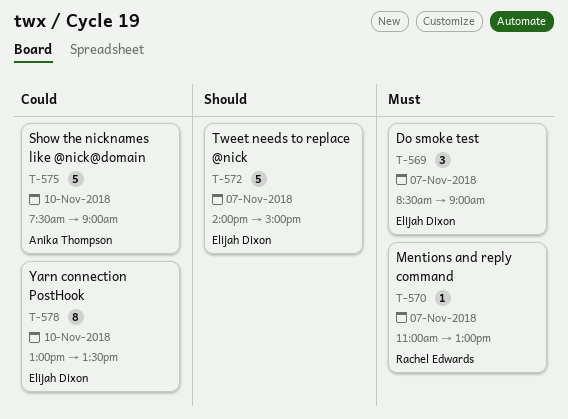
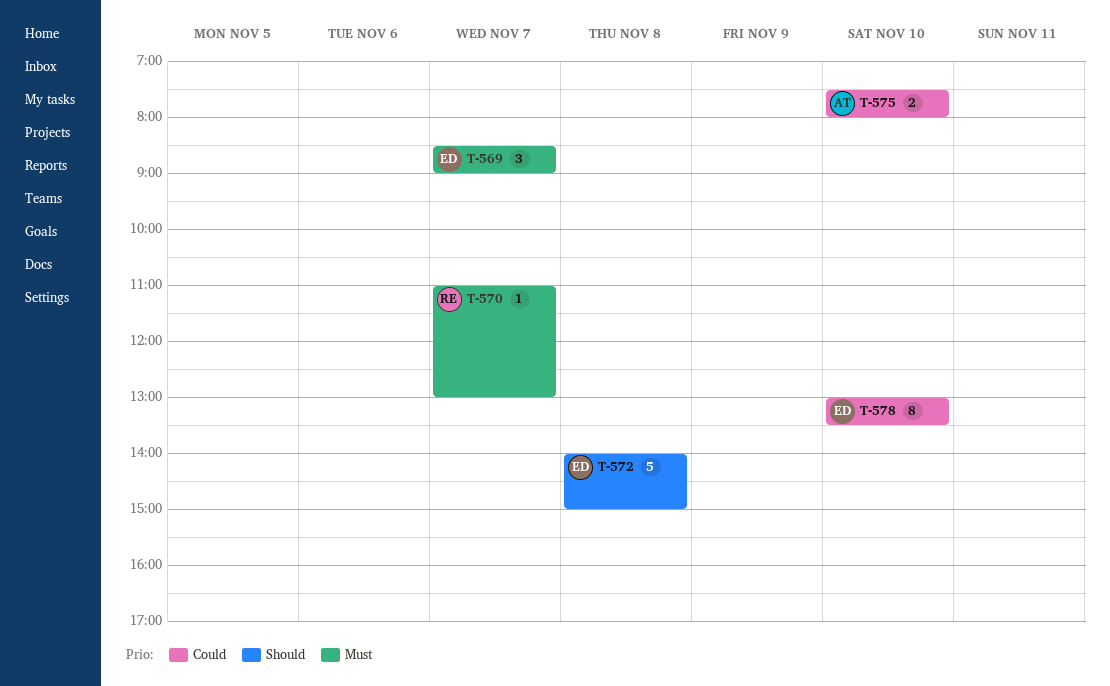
T-572, day: Nov 7 -> Nov 8
T-575, estimate: 5 -> 2
T-575, ends: 09:00 -> 08:00

